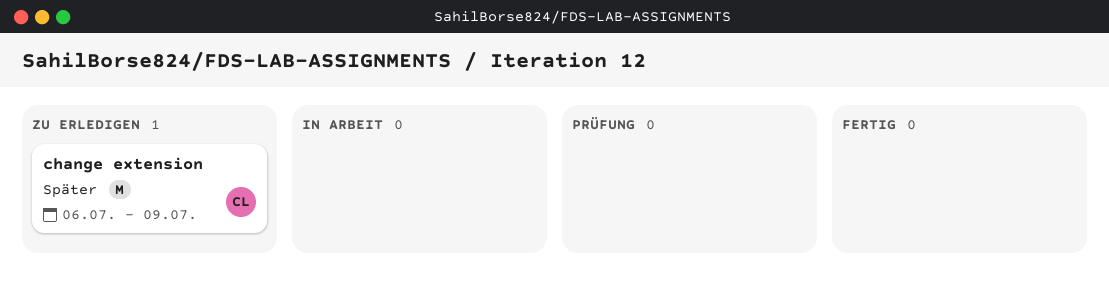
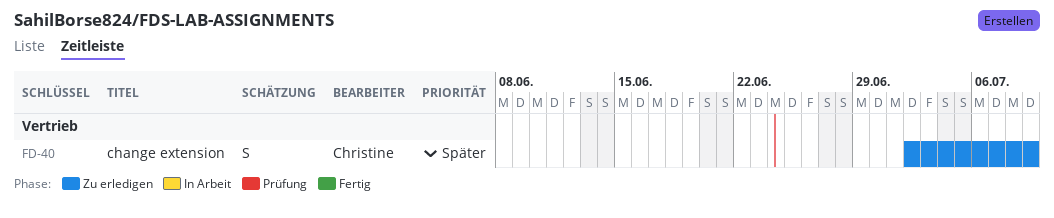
change extension, estimate: M -> S
change extension, start: Jul 6 -> Jul 2

